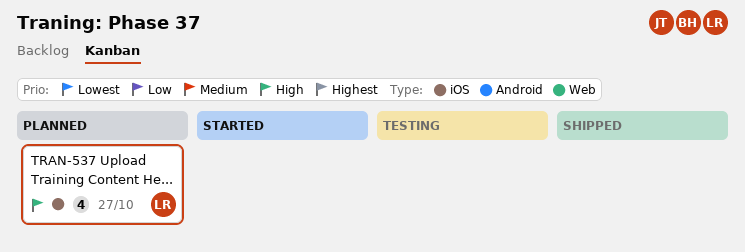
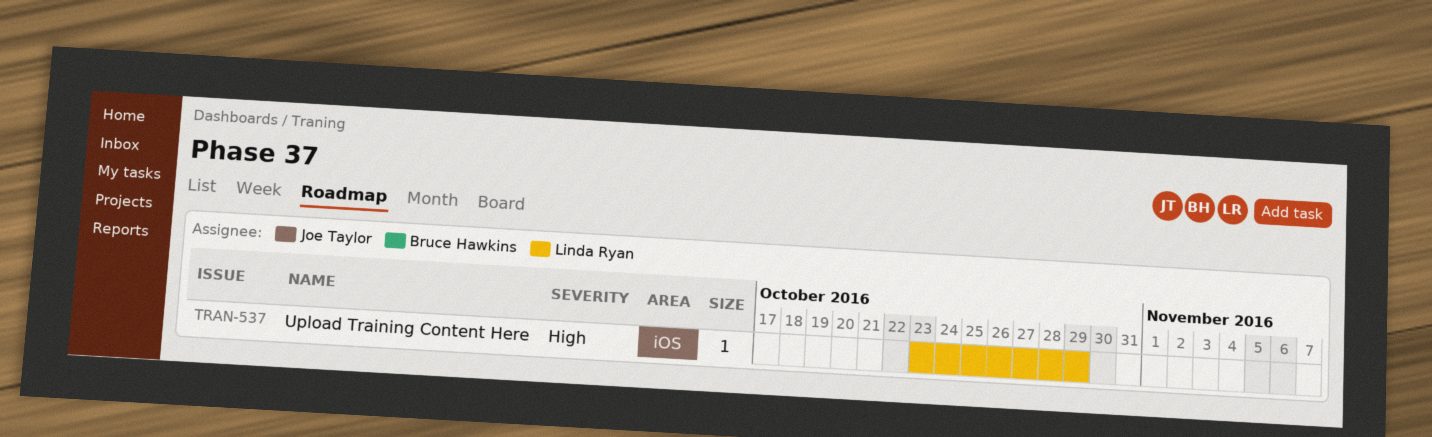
TRAN-537, estimate: 4 -> 1
TRAN-537, due: Oct 27 -> Oct 29

